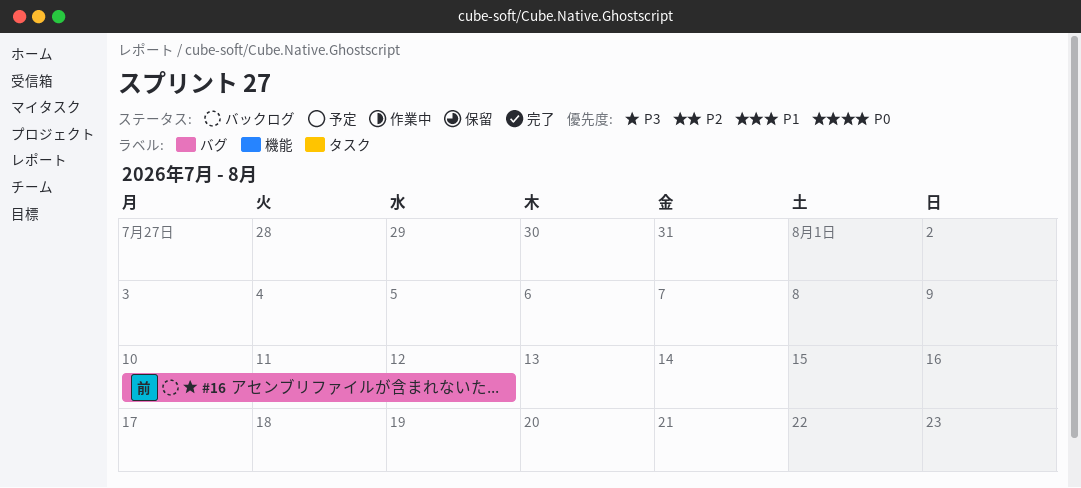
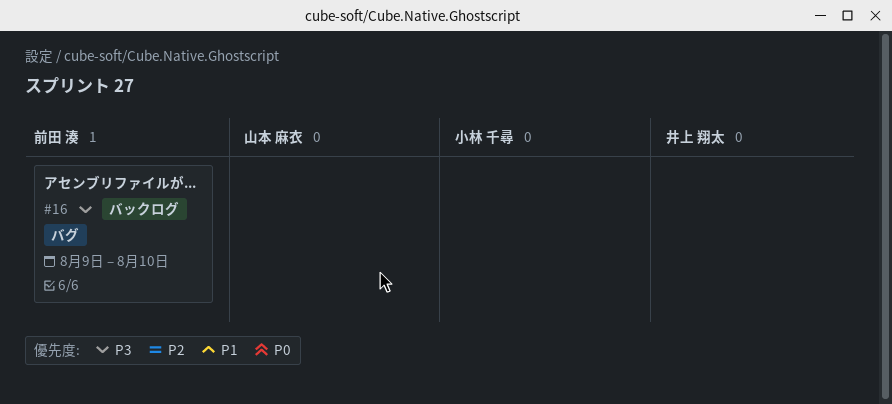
#16, start: Aug 10 -> Aug 9
#16, due: Aug 12 -> Aug 10

